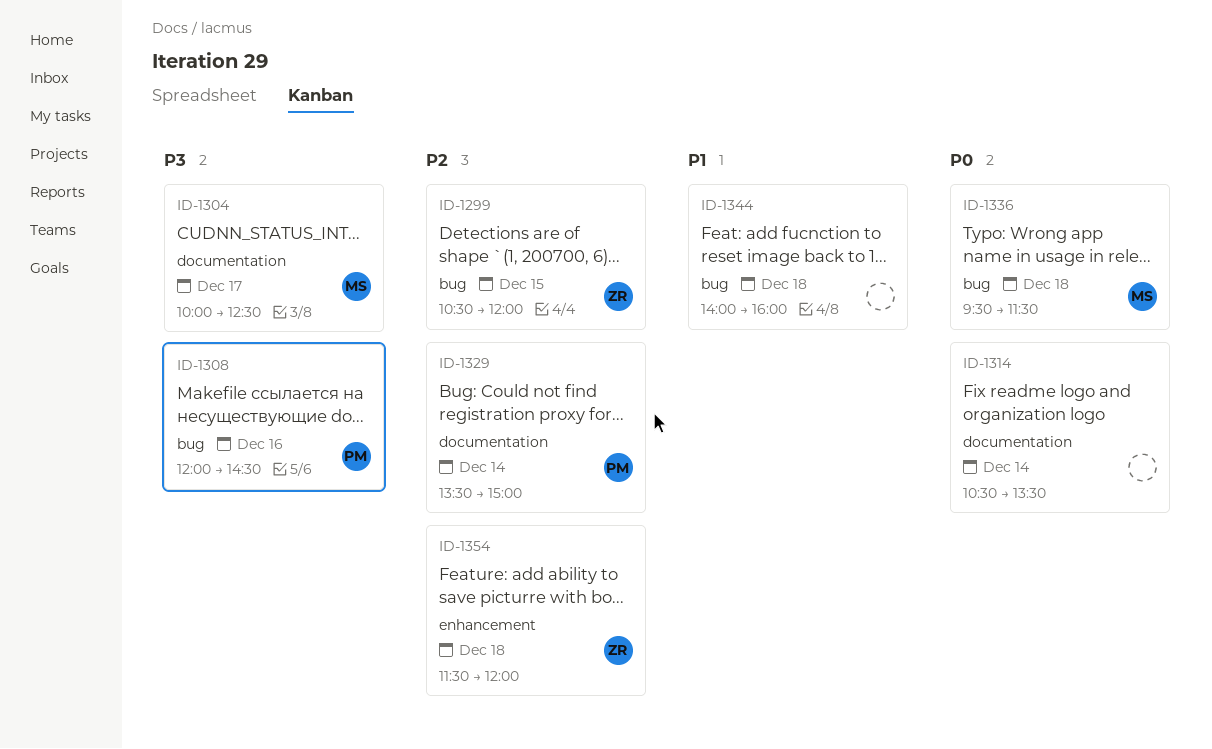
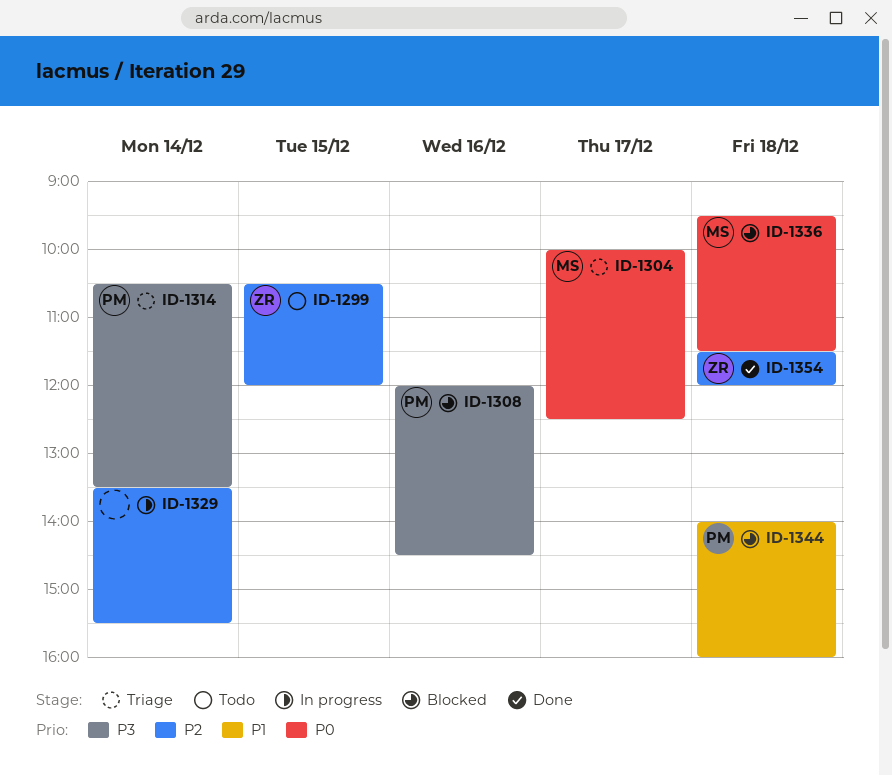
ID-1304, priority: P3 -> P0
ID-1314, owner: none -> PM
ID-1314, priority: P0 -> P3
ID-1329, owner: PM -> none
ID-1329, ends: 15:00 -> 15:30
ID-1344, owner: none -> PM

